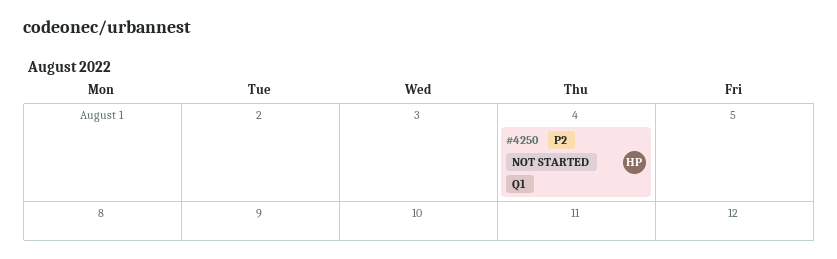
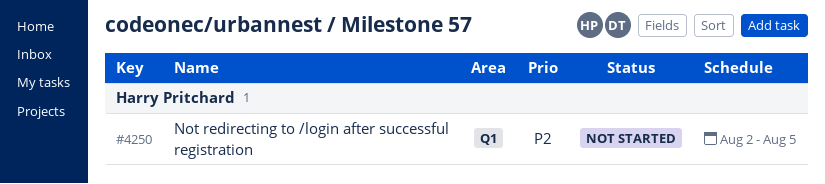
#4250, due: Aug 4 -> Aug 5

